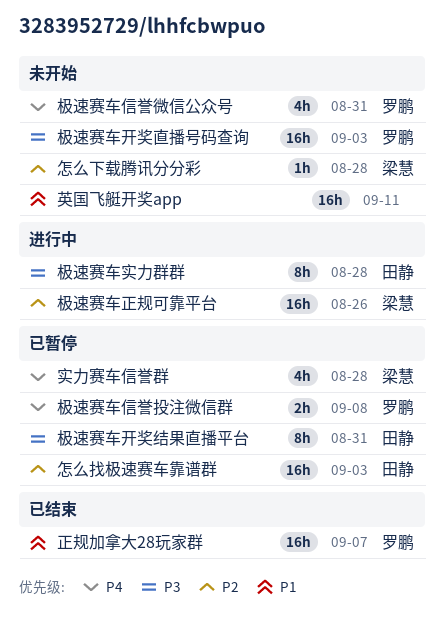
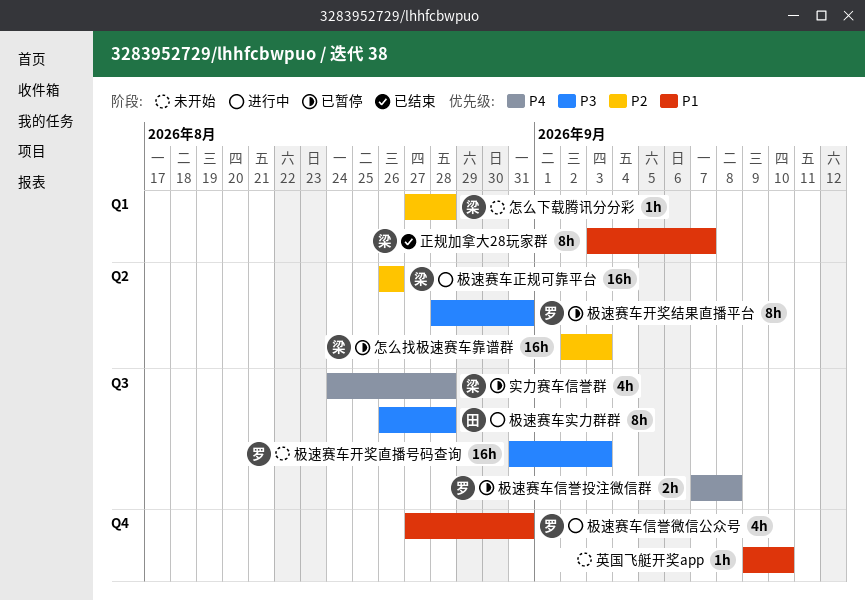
怎么找极速赛车靠谱群, owner: 田静 -> 梁慧
极速赛车信誉微信公众号, status: 未开始 -> 进行中
极速赛车信誉微信公众号, priority: P4 -> P1
极速赛车开奖结果直播平台, owner: 田静 -> 罗鹏
正规加拿大28玩家群, owner: 罗鹏 -> 梁慧
正规加拿大28玩家群, estimate: 16h -> 8h
英国飞艇开奖app, estimate: 16h -> 1h
英国飞艇开奖app, due: Sep 11 -> Sep 10

